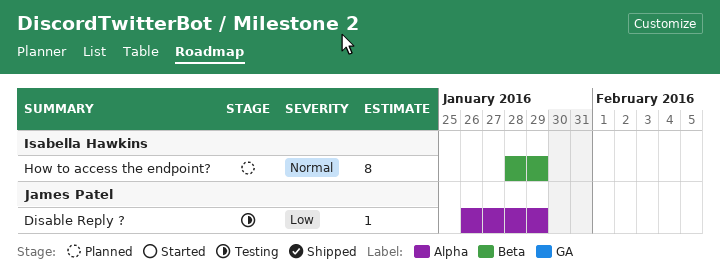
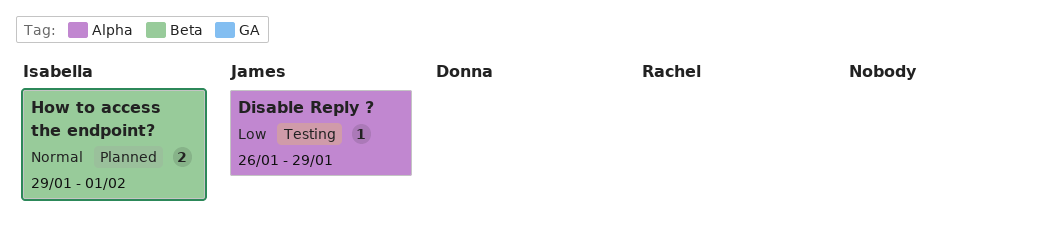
How to access the endpoint?, estimate: 8 -> 2
How to access the endpoint?, start: Jan 28 -> Jan 29
How to access the endpoint?, due: Jan 29 -> Feb 1

